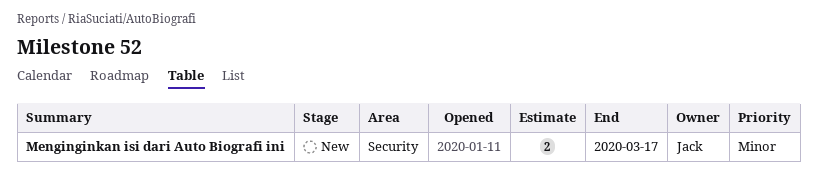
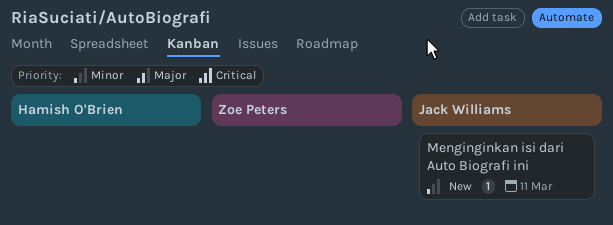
Menginginkan isi dari Auto Biografi ini, estimate: 2 -> 1
Menginginkan isi dari Auto Biografi ini, due: Mar 17 -> Mar 11

